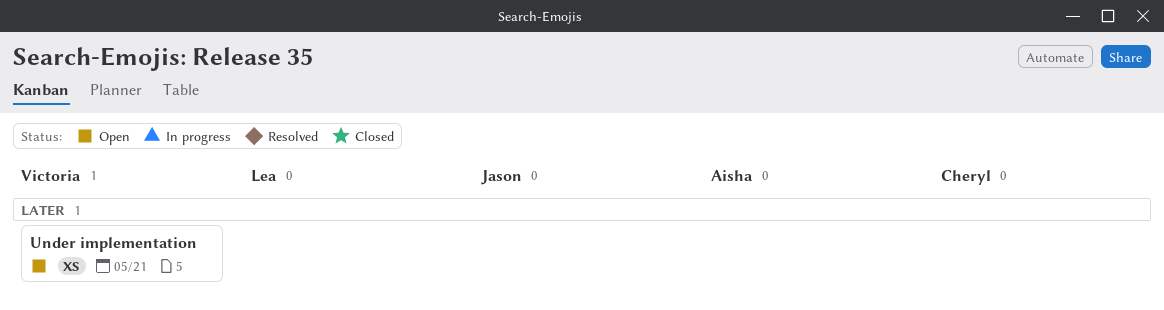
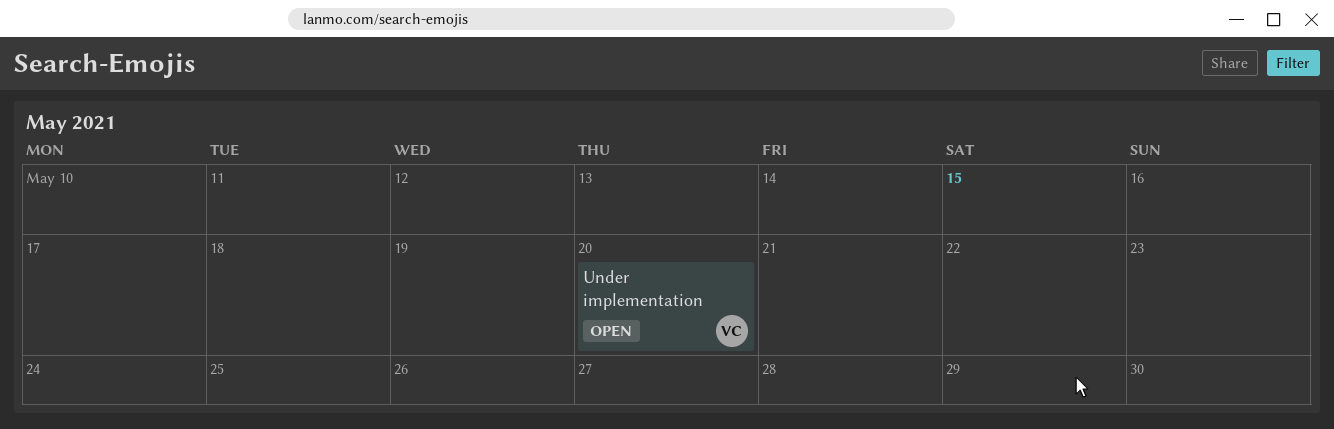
Under implementation, due: May 21 -> May 20

